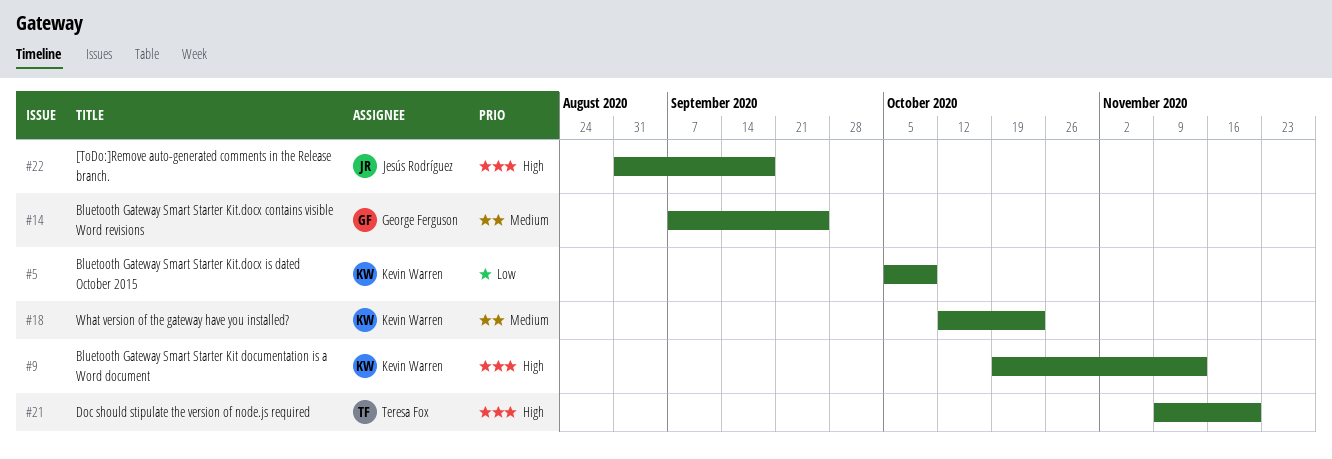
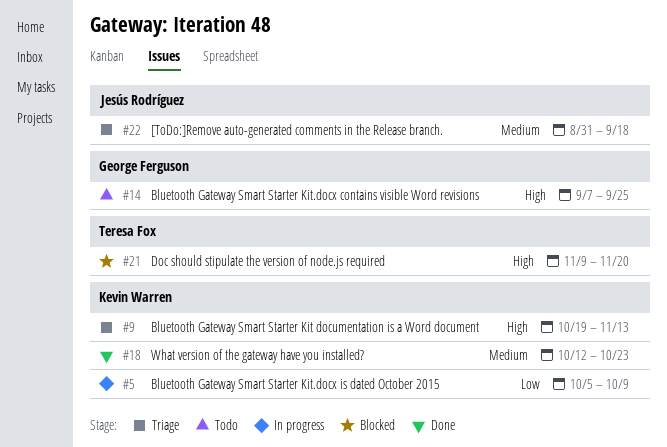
#14, priority: Medium -> High
#22, priority: High -> Medium

